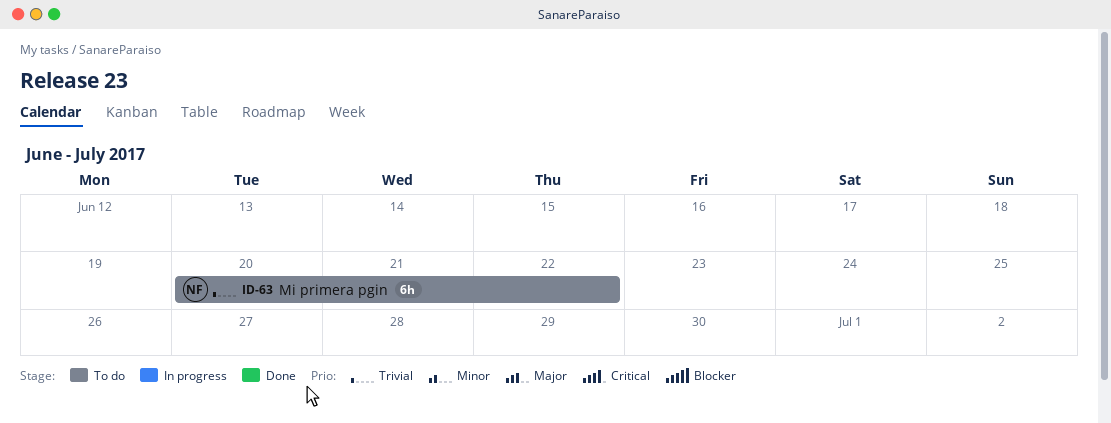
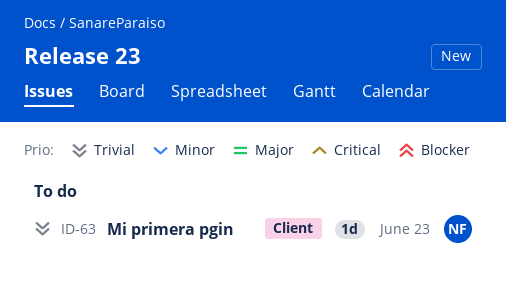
ID-63, estimate: 6h -> 1d
ID-63, due: Jun 22 -> Jun 23

